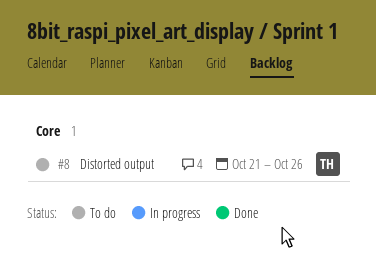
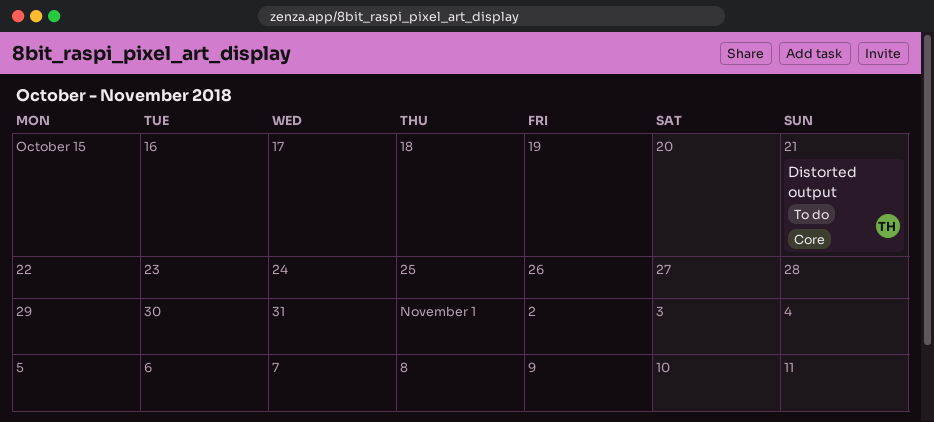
Distorted output, due: Oct 26 -> Oct 21

